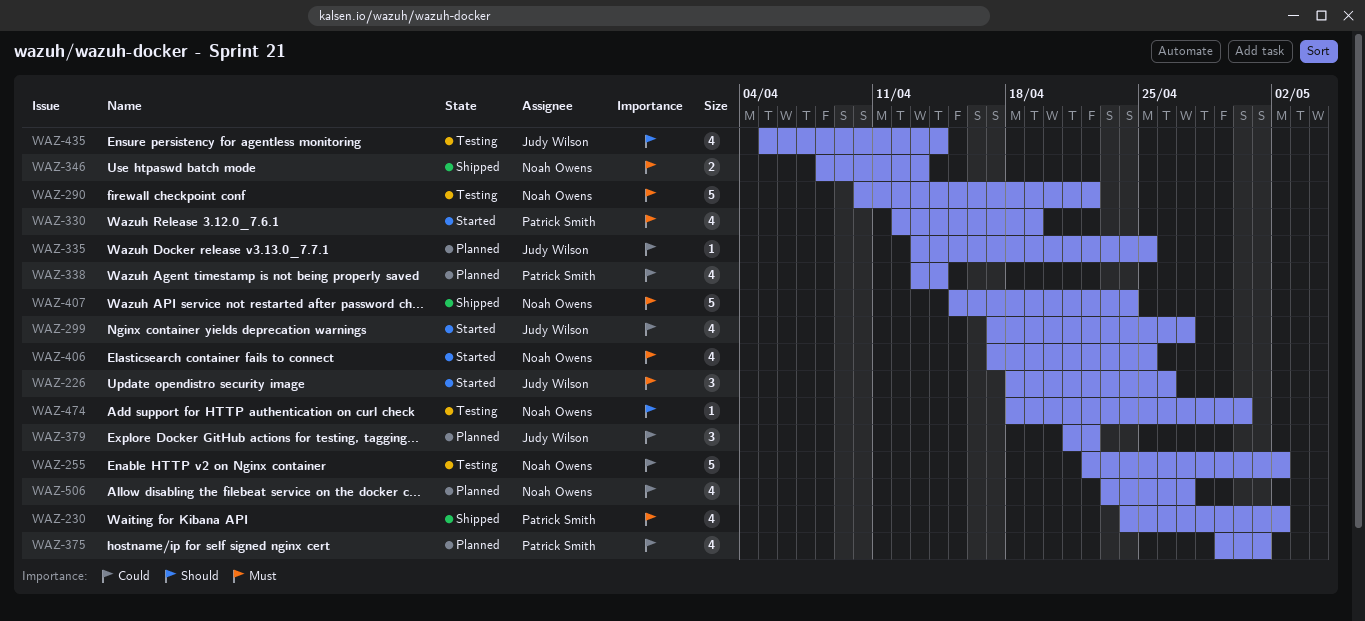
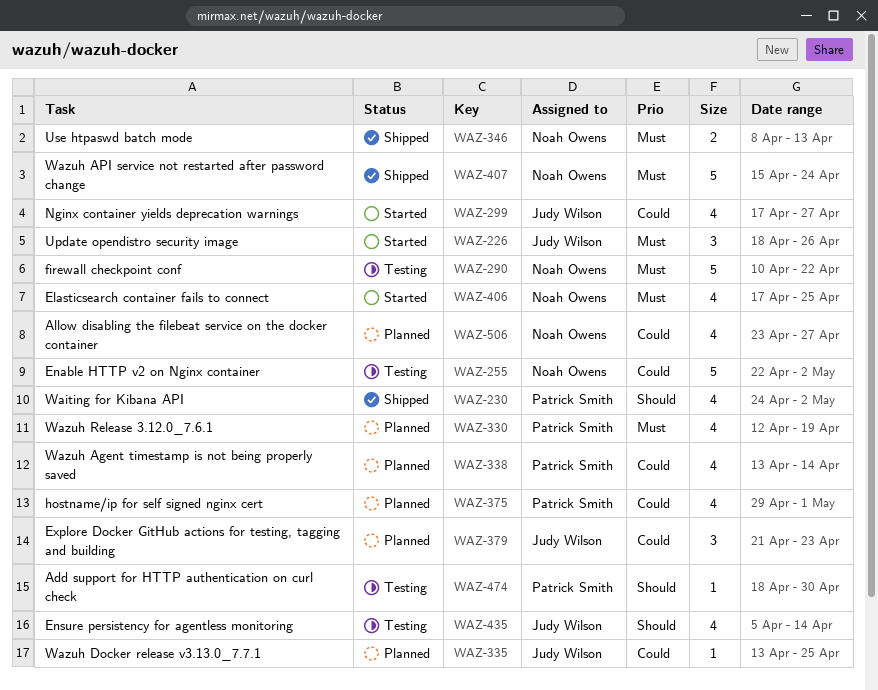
WAZ-230, priority: Must -> Should
WAZ-330, status: Started -> Planned
WAZ-379, due: Apr 22 -> Apr 23
WAZ-474, owner: Noah Owens -> Patrick Smith

